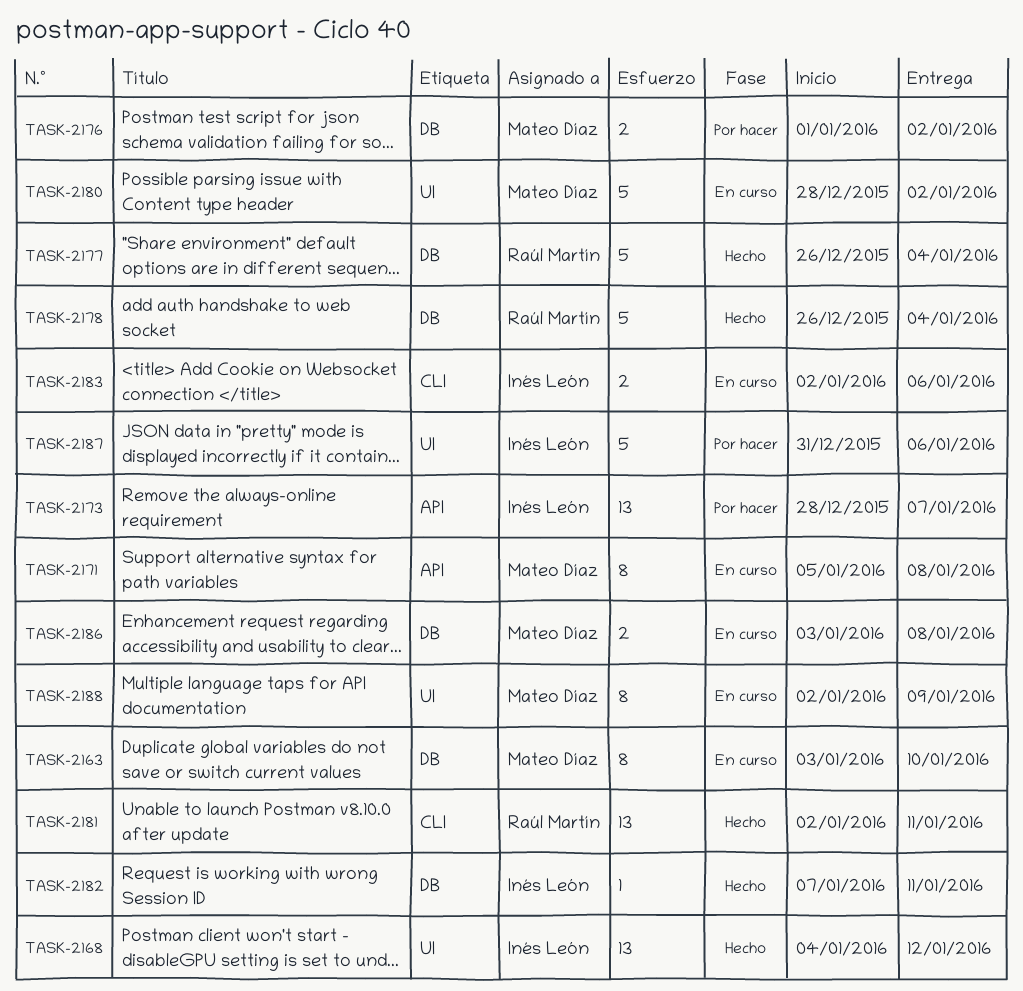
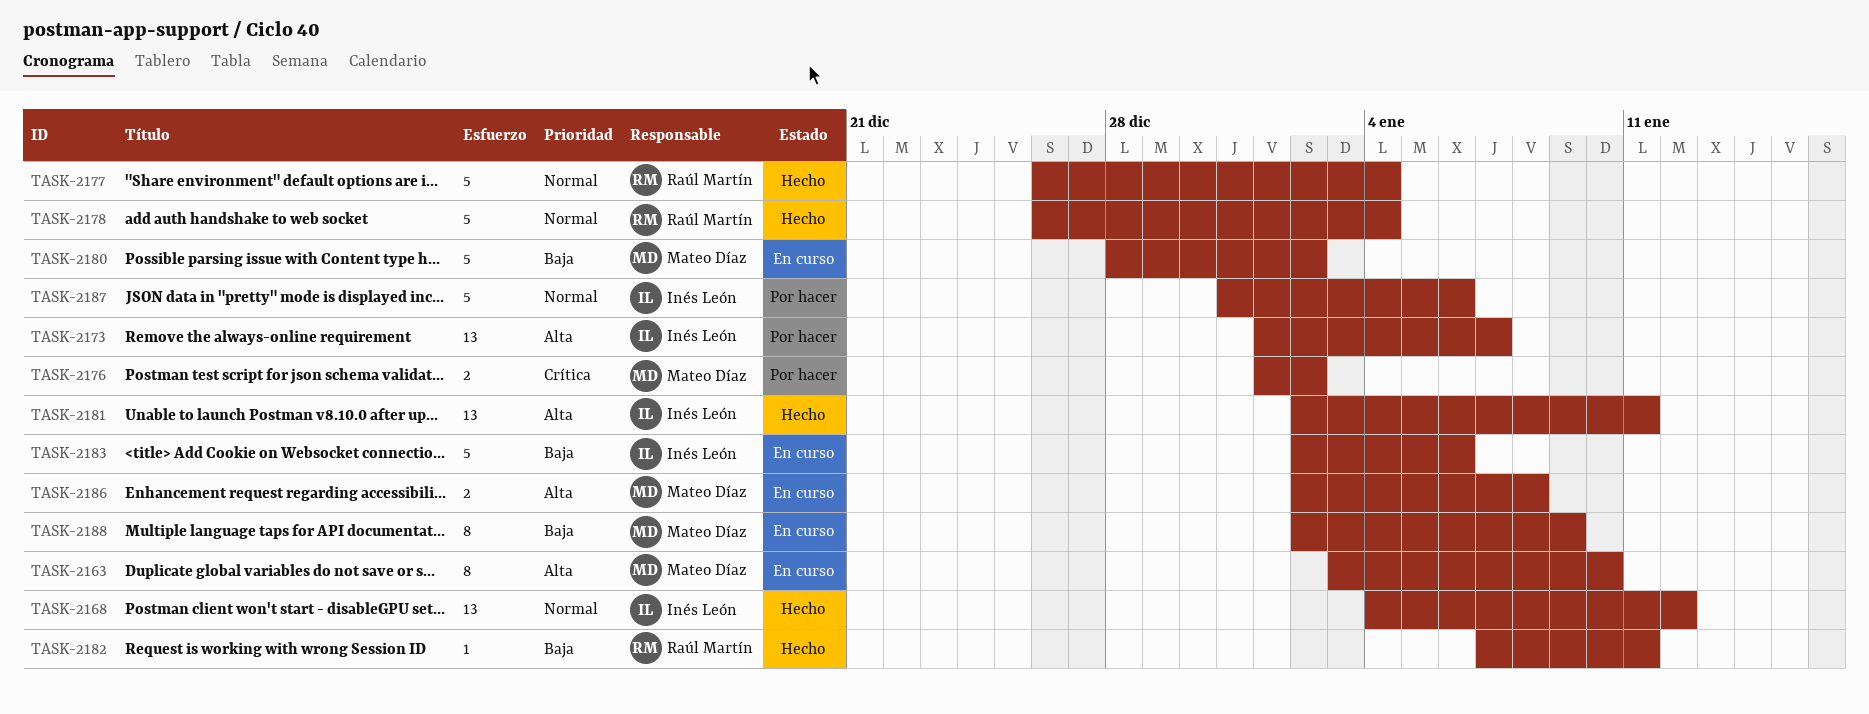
TASK-2171: present -> none
TASK-2173, start: Dec 28 -> Jan 1
TASK-2181, owner: Raúl Martín -> Inés León
TASK-2182, owner: Inés León -> Raúl Martín
TASK-2183, estimate: 2 -> 5
TASK-2186, start: Jan 3 -> Jan 2

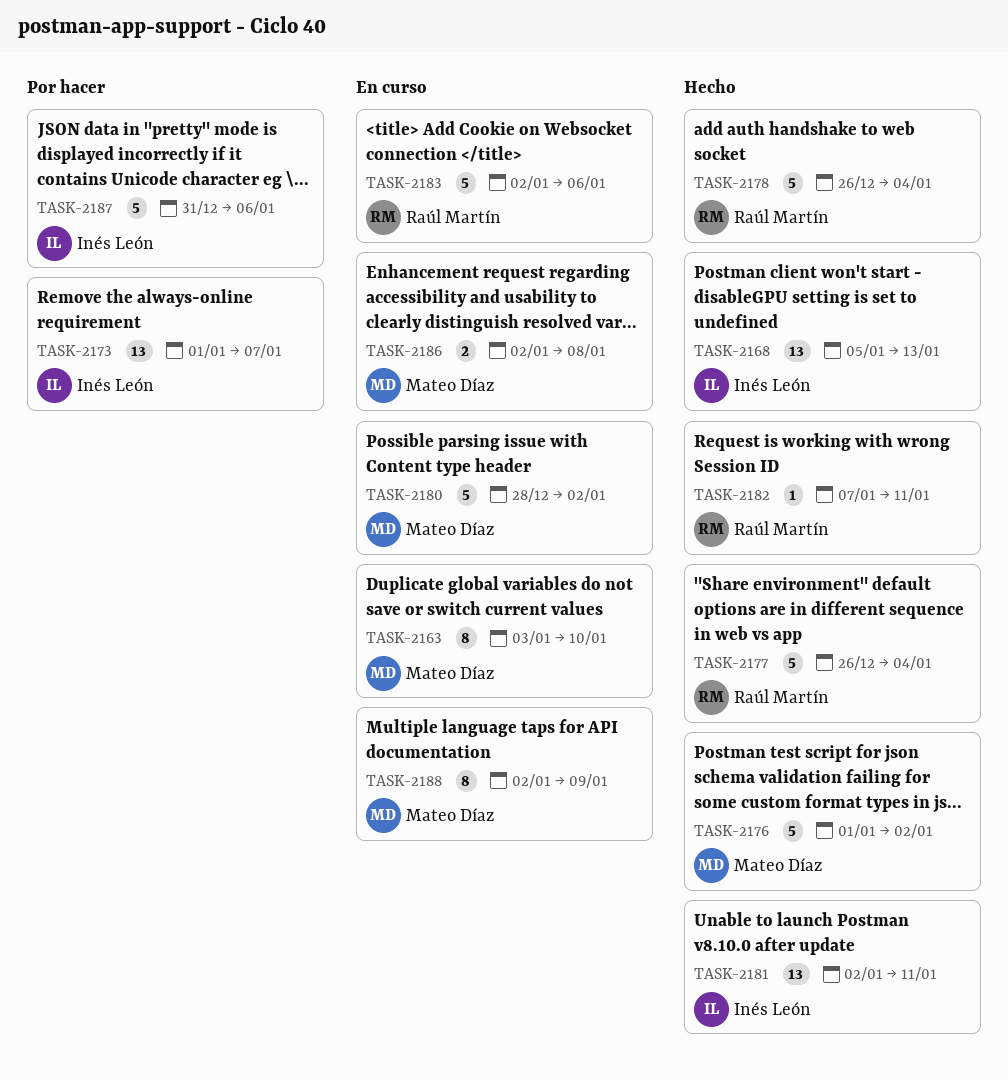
TASK-2168, start: Jan 4 -> Jan 5
TASK-2168, due: Jan 12 -> Jan 13
TASK-2176, status: Por hacer -> Hecho
TASK-2176, estimate: 2 -> 5
TASK-2183, owner: Inés León -> Raúl Martín

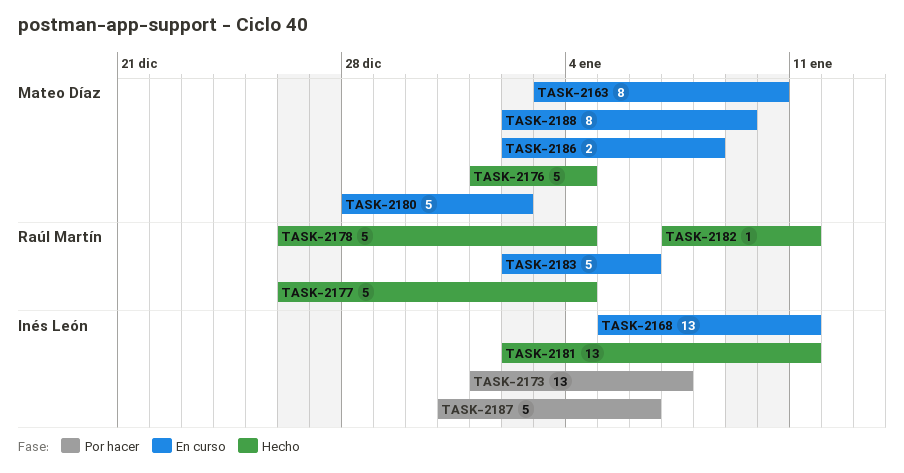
TASK-2168, status: Hecho -> En curso
TASK-2168, due: Jan 13 -> Jan 11
TASK-2176, due: Jan 2 -> Jan 4

